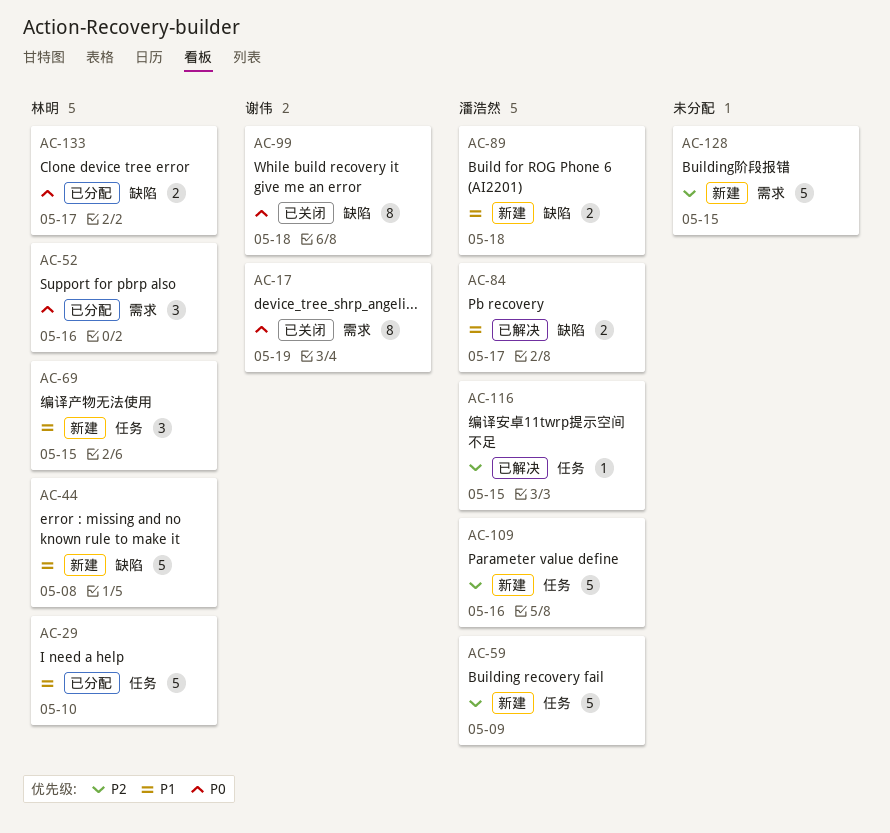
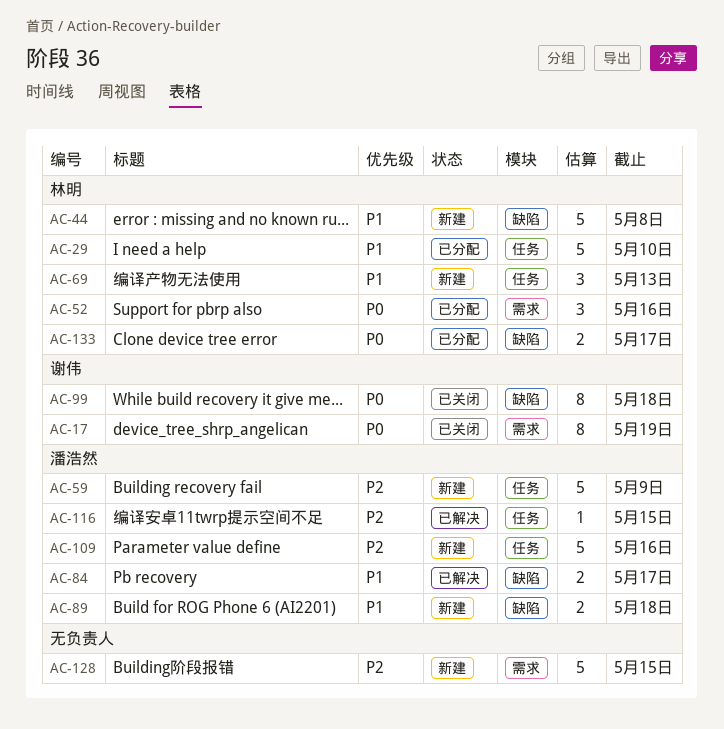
AC-69, due: May 15 -> May 13

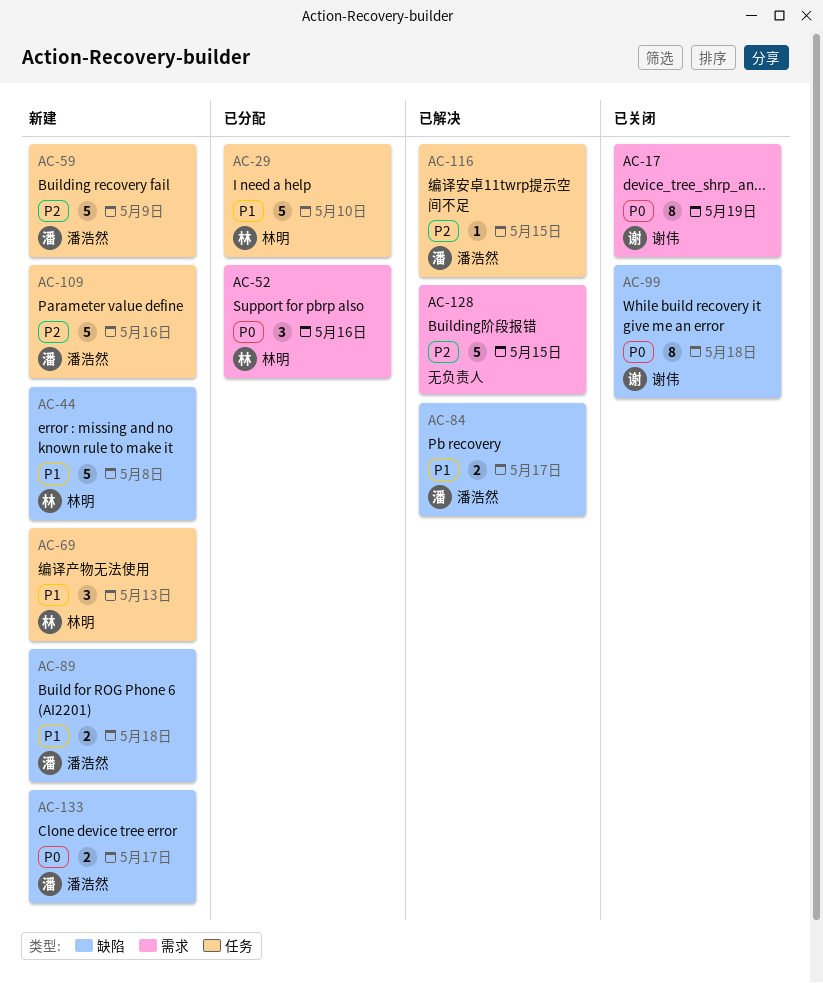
AC-128, status: 新建 -> 已解决
AC-133, status: 已分配 -> 新建
AC-133, owner: 林明 -> 潘浩然

